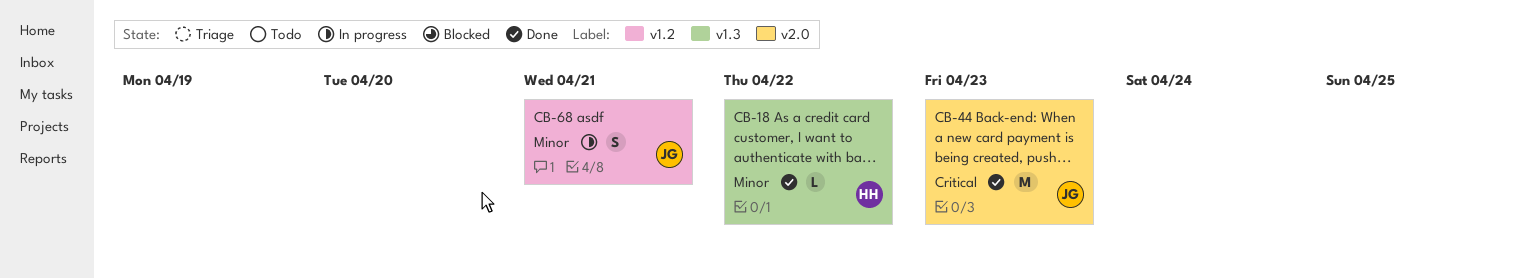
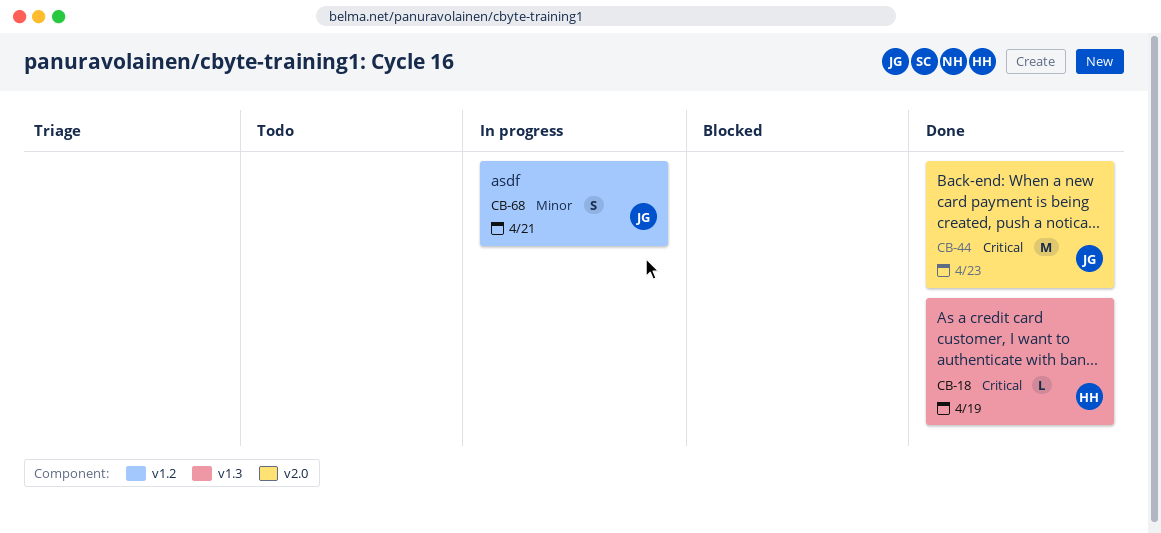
CB-18, priority: Minor -> Critical
CB-18, due: Apr 22 -> Apr 19

